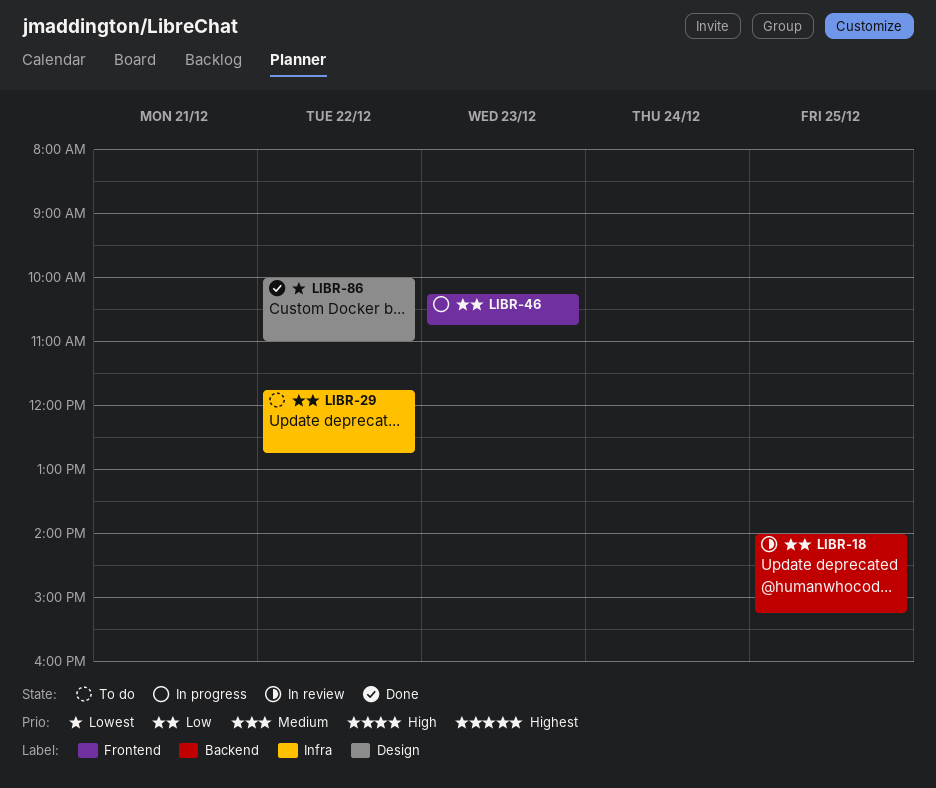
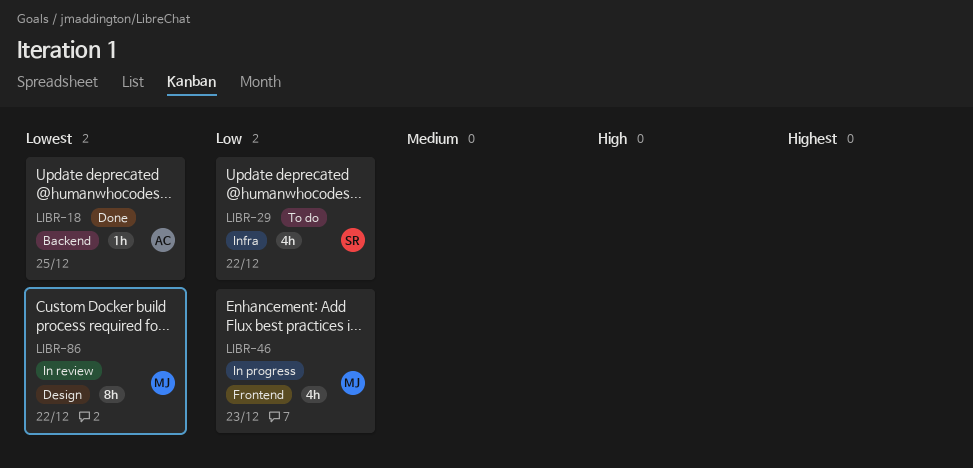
LIBR-18, status: In review -> Done
LIBR-18, priority: Low -> Lowest
LIBR-86, status: Done -> In review

